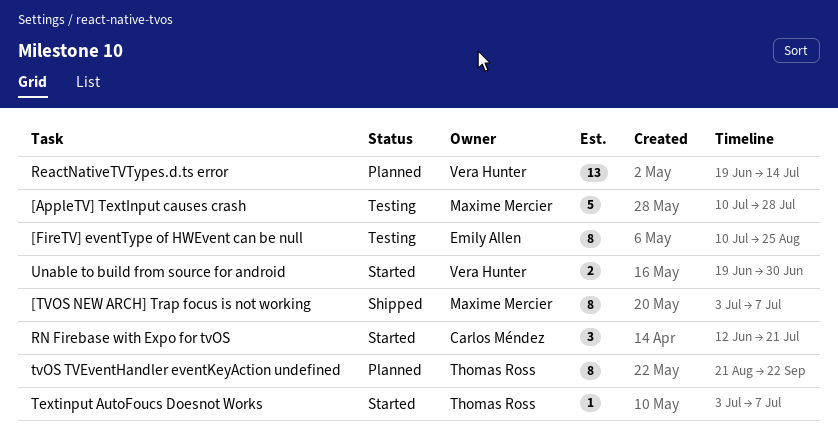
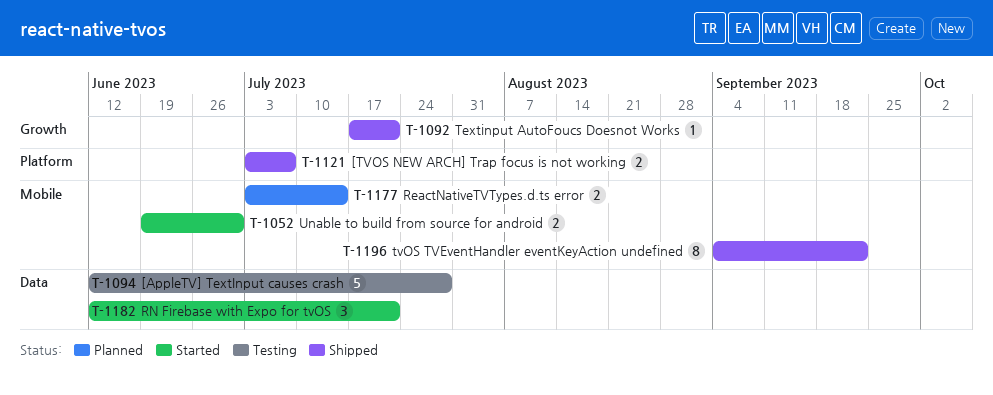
[AppleTV] TextInput causes crash, start: Jul 10 -> Jun 12
[FireTV] eventType of HWEvent can be null: present -> none
[TVOS NEW ARCH] Trap focus is not working, estimate: 8 -> 2
ReactNativeTVTypes.d.ts error, estimate: 13 -> 2
ReactNativeTVTypes.d.ts error, start: Jun 19 -> Jul 3
Textinput AutoFoucs Doesnot Works, status: Started -> Shipped
Textinput AutoFoucs Doesnot Works, start: Jul 3 -> Jul 17
Textinput AutoFoucs Doesnot Works, due: Jul 7 -> Jul 21
tvOS TVEventHandler eventKeyAction undefined, status: Planned -> Shipped
tvOS TVEventHandler eventKeyAction undefined, start: Aug 21 -> Sep 4

